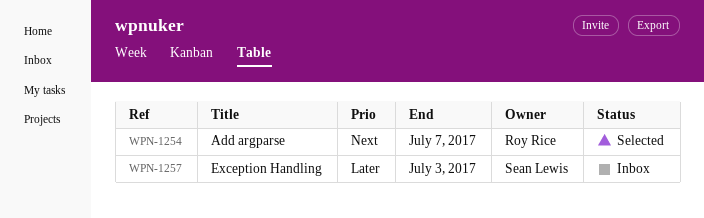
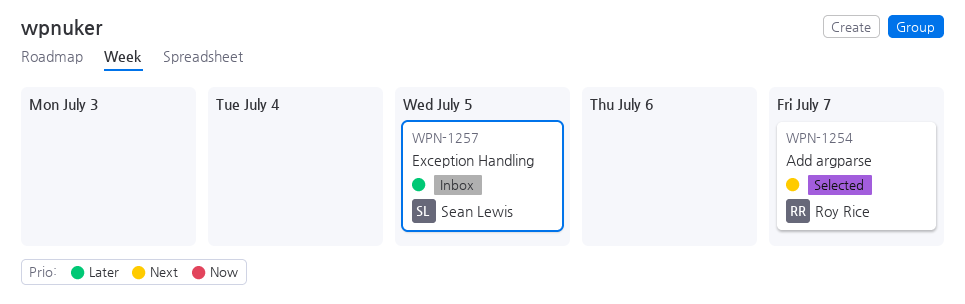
WPN-1257, due: Jul 3 -> Jul 5

